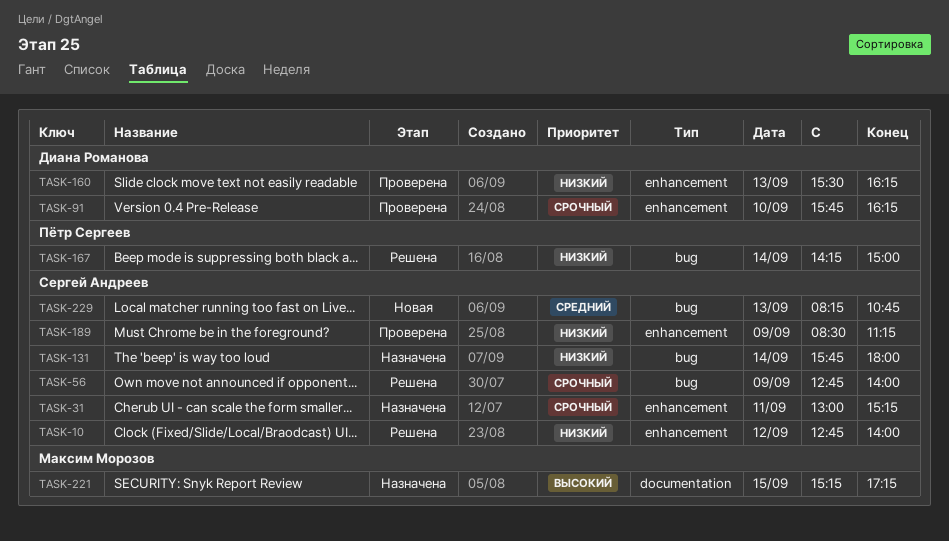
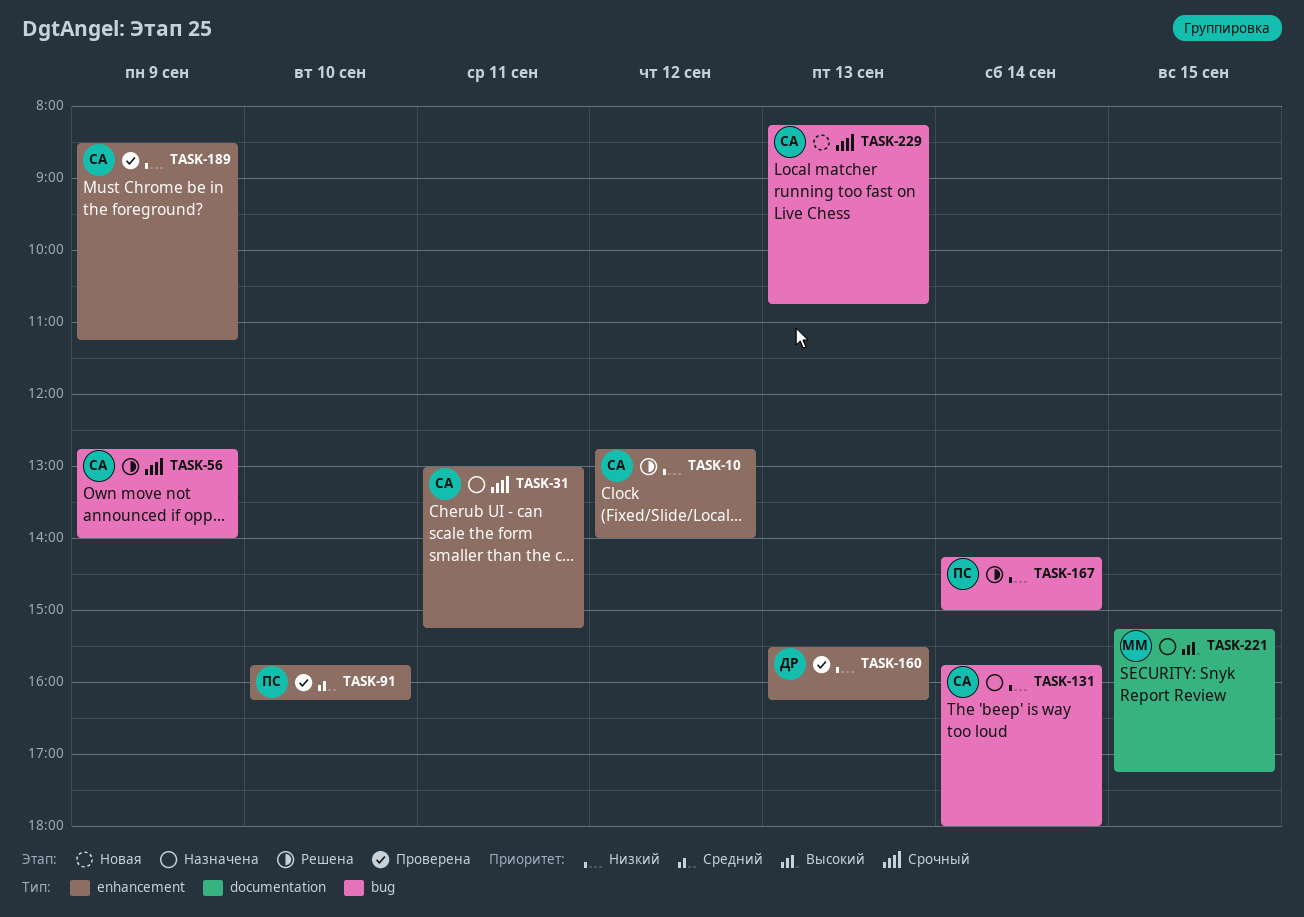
TASK-91, owner: Диана Романова -> Пётр Сергеев
TASK-91, priority: Срочный -> Средний
TASK-229, priority: Средний -> Срочный

